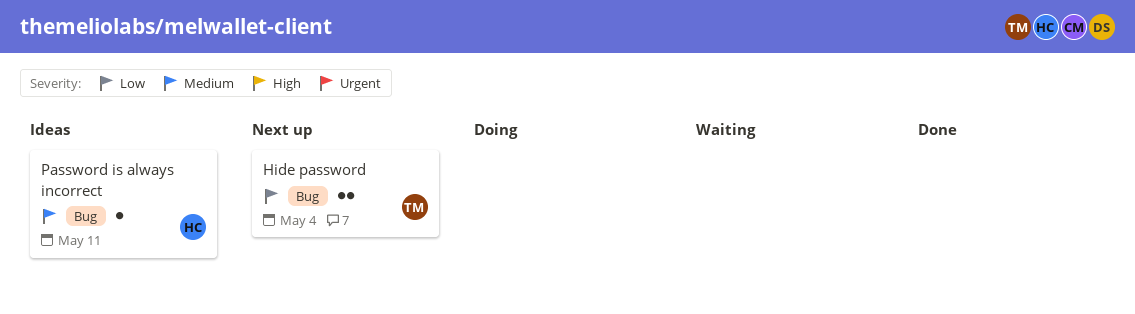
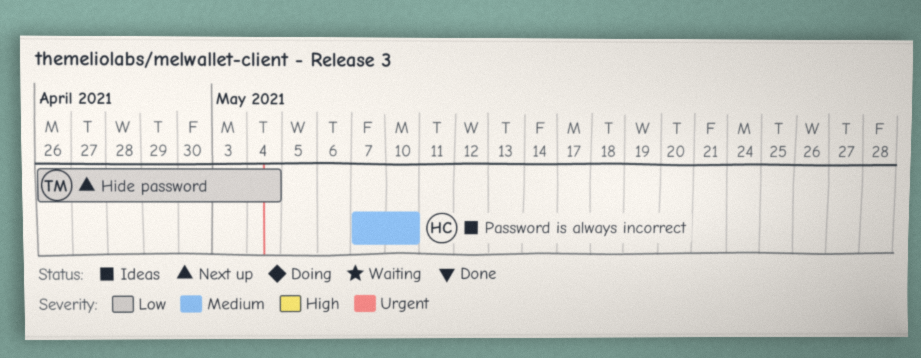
Password is always incorrect, due: May 11 -> May 10

